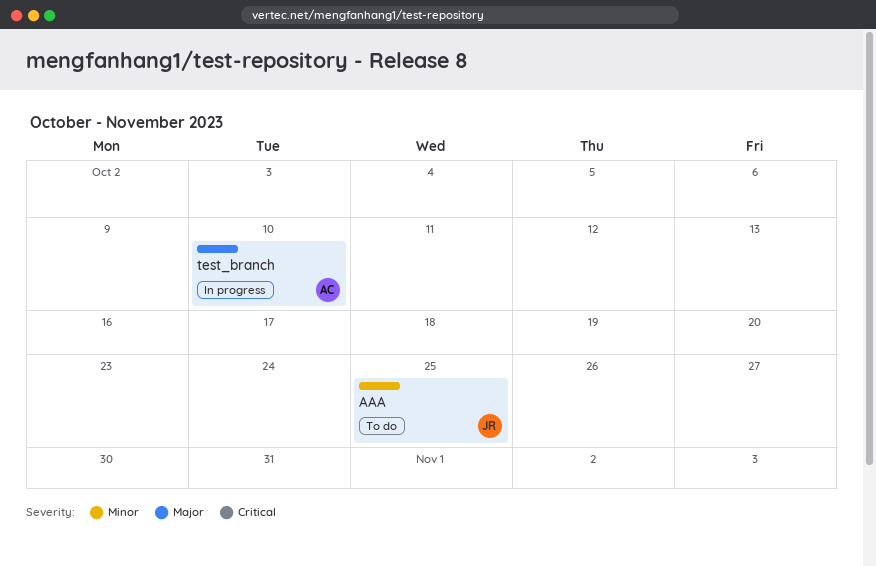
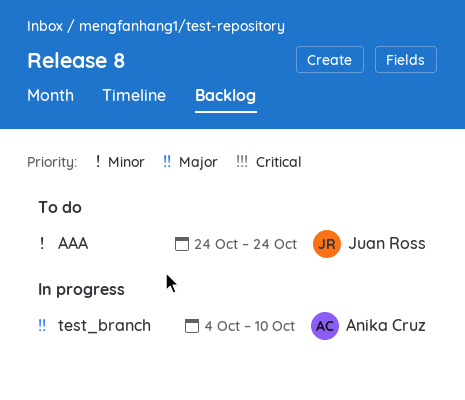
AAA, due: Oct 25 -> Oct 24

